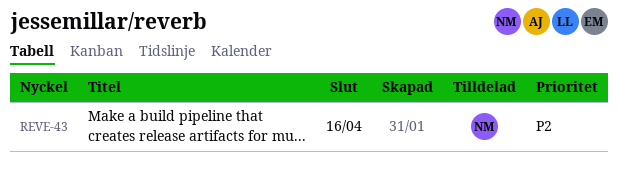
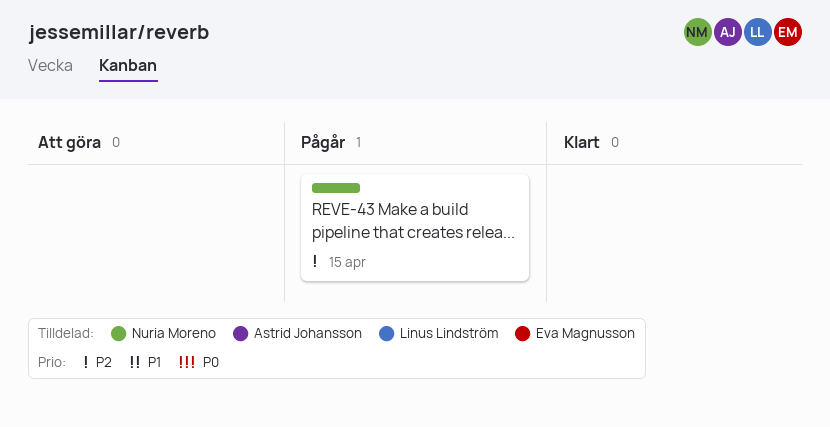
REVE-43, due: Apr 16 -> Apr 15

